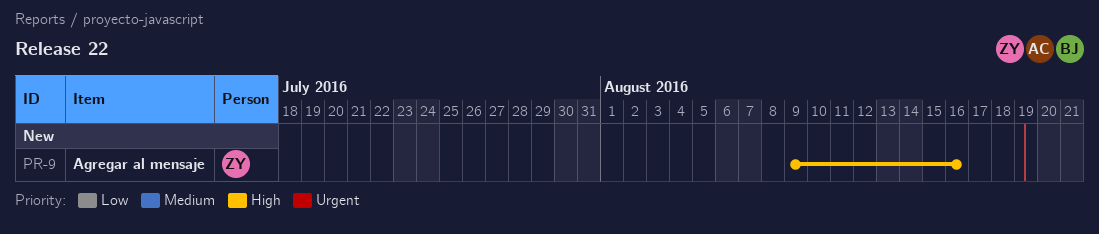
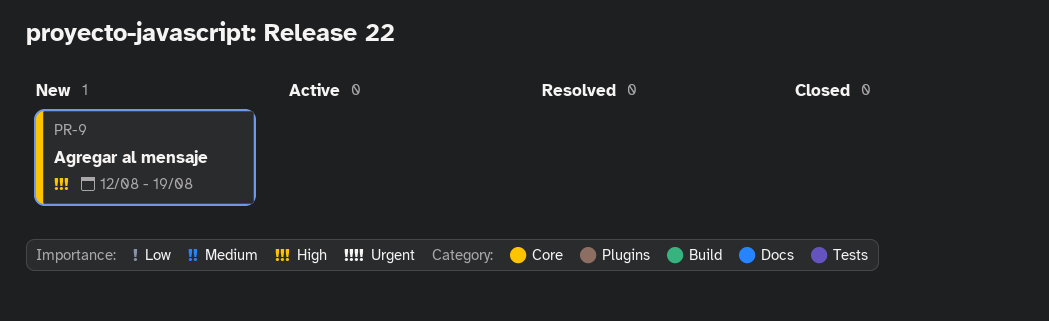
PR-9, start: Aug 9 -> Aug 12
PR-9, due: Aug 16 -> Aug 19

